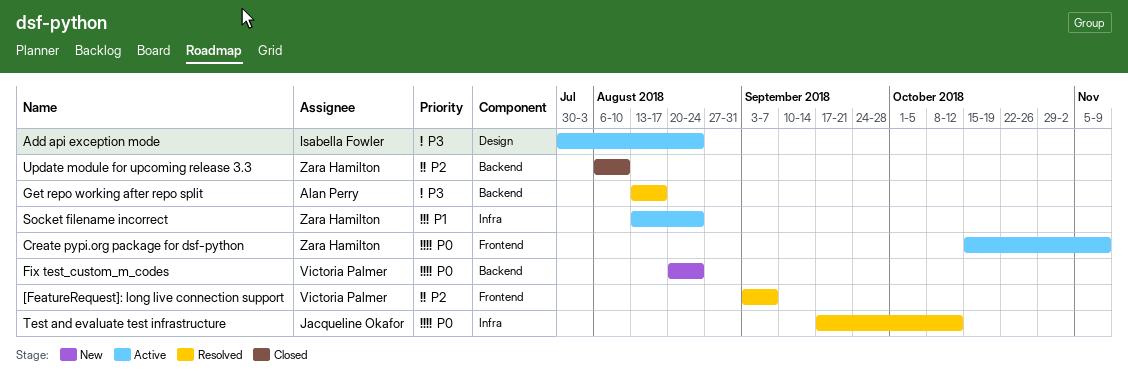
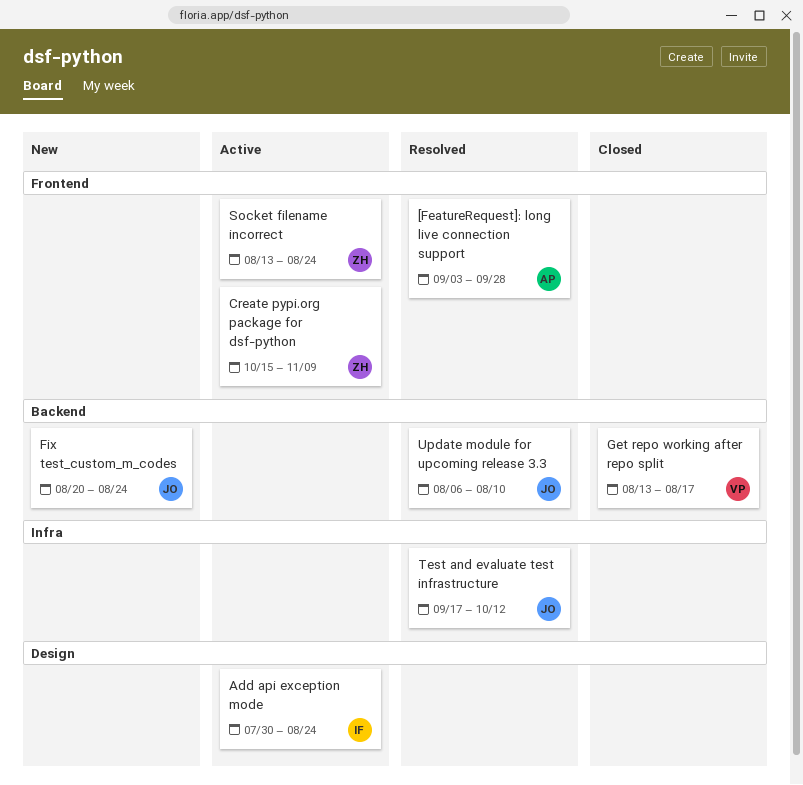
[FeatureRequest]: long live connection support, owner: Victoria Palmer -> Alan Perry
[FeatureRequest]: long live connection support, due: Sep 7 -> Sep 28
Fix test_custom_m_codes, owner: Victoria Palmer -> Jacqueline Okafor
Get repo working after repo split, status: Resolved -> Closed
Get repo working after repo split, owner: Alan Perry -> Victoria Palmer
Socket filename incorrect, label: Infra -> Frontend
Update module for upcoming release 3.3, status: Closed -> Resolved
Update module for upcoming release 3.3, owner: Zara Hamilton -> Jacqueline Okafor

